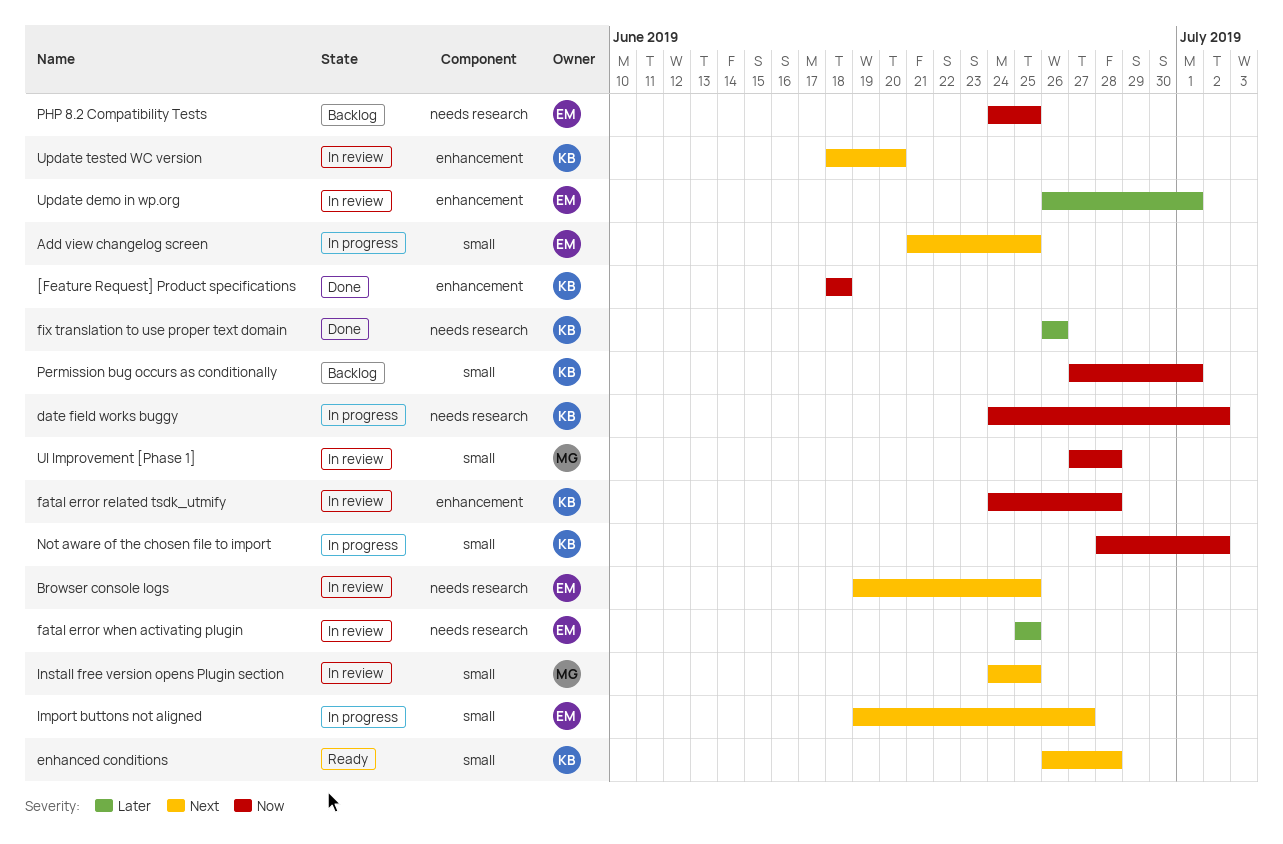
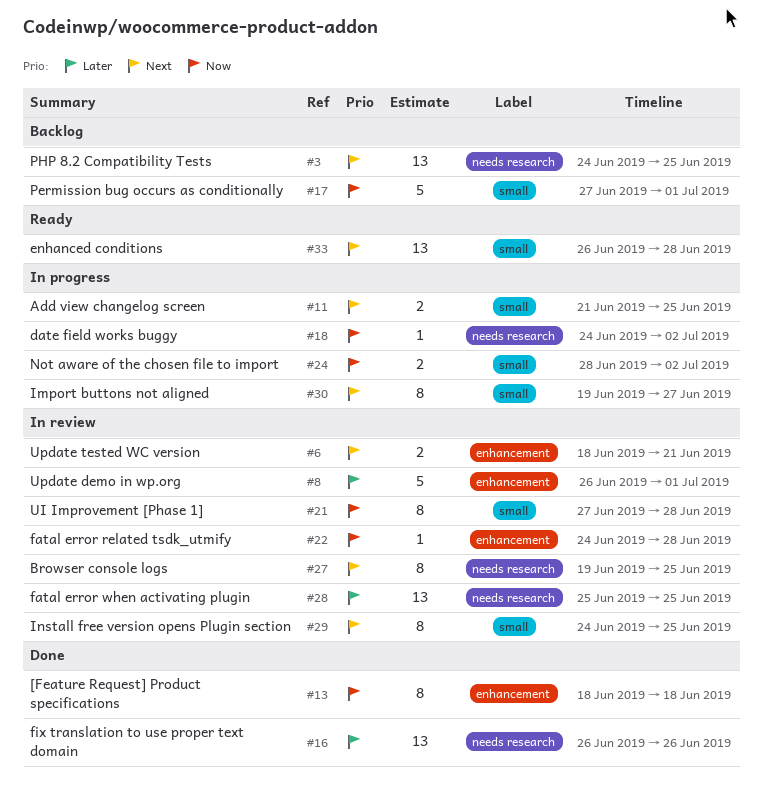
PHP 8.2 Compatibility Tests, priority: Now -> Next
Update tested WC version, due: Jun 20 -> Jun 21

